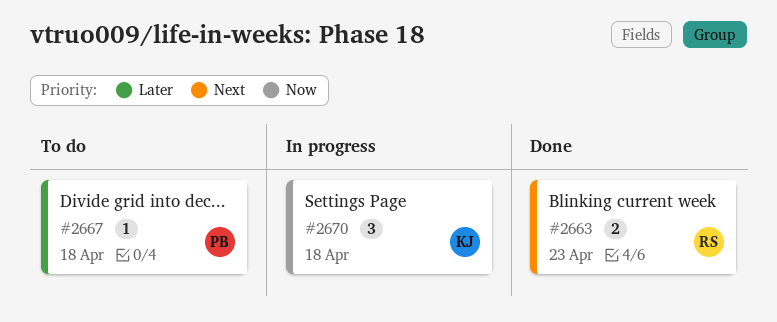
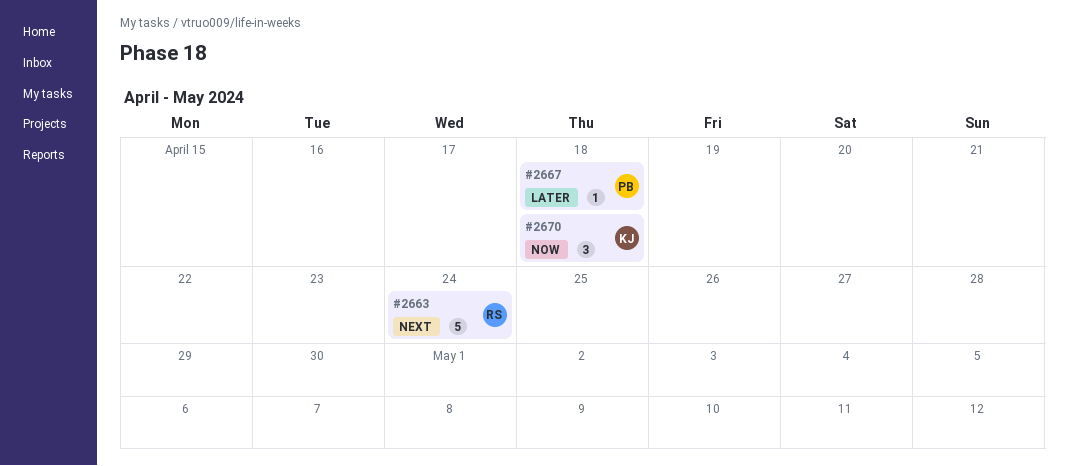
#2663, estimate: 2 -> 5
#2663, due: Apr 23 -> Apr 24

